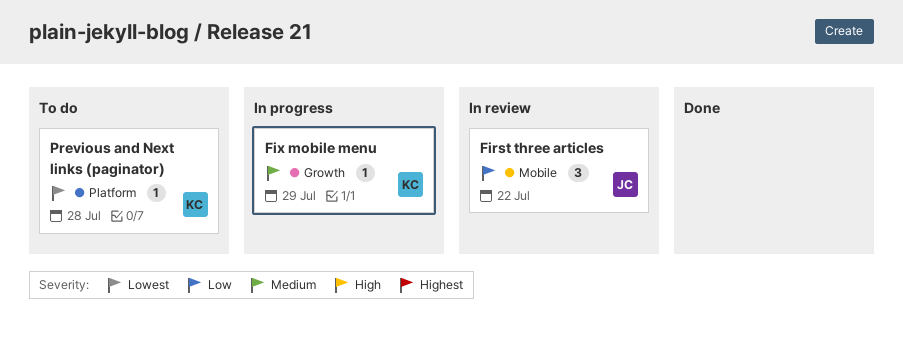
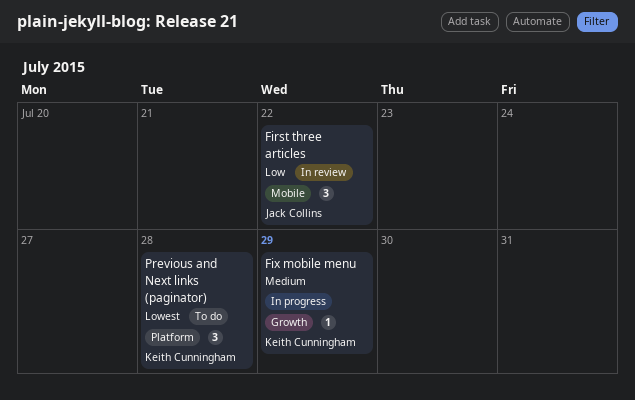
Previous and Next links (paginator), estimate: 1 -> 3

